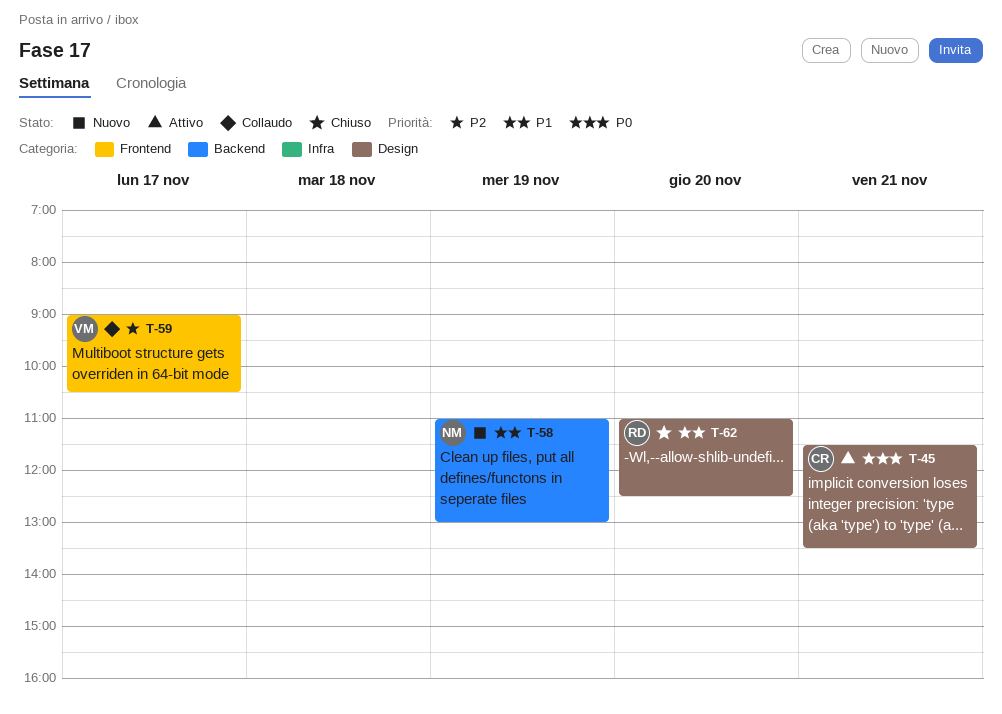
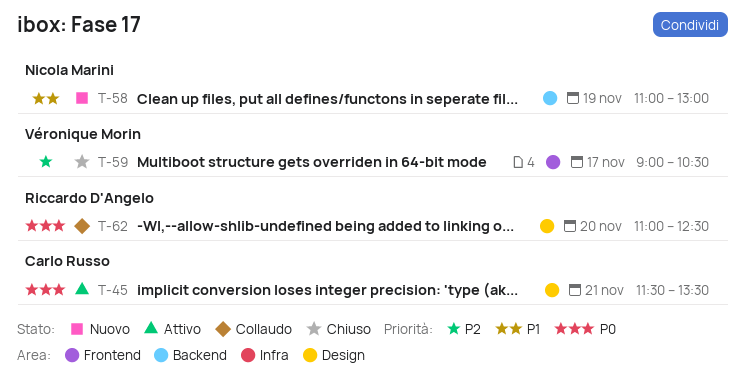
T-59, status: Collaudo -> Chiuso
T-62, status: Chiuso -> Collaudo
T-62, priority: P1 -> P0

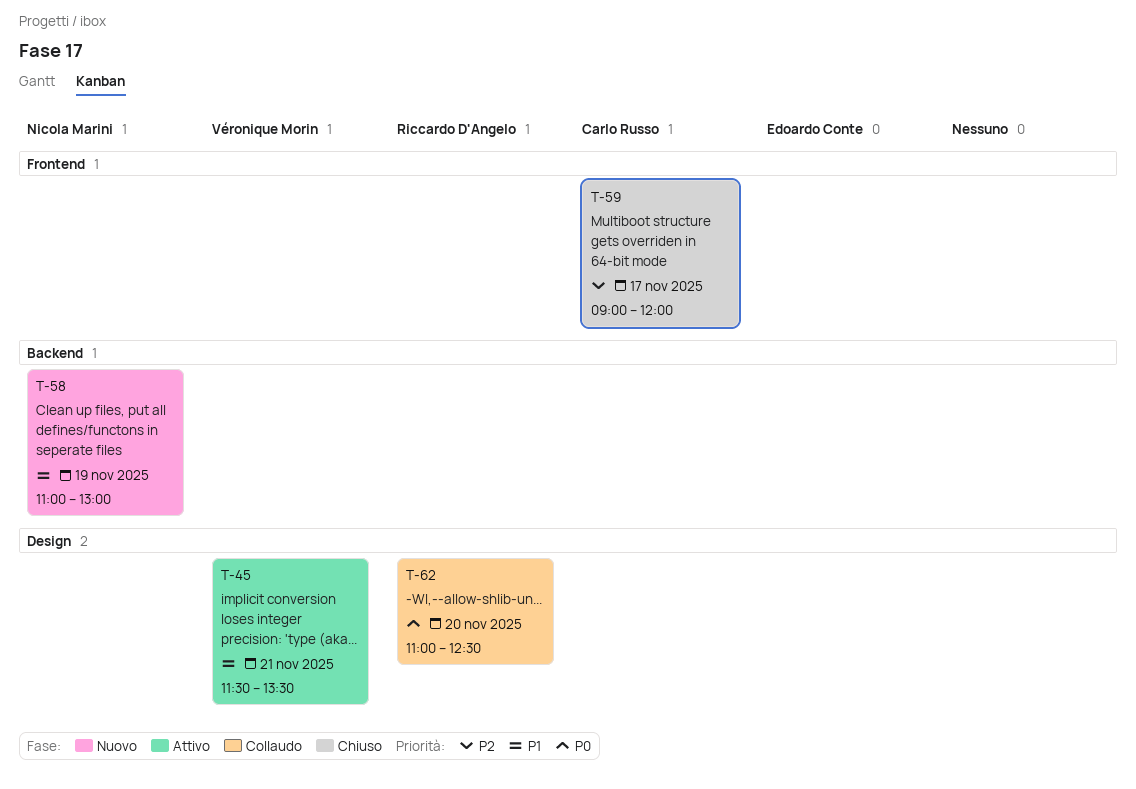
T-45, owner: Carlo Russo -> Véronique Morin
T-45, priority: P0 -> P1
T-59, owner: Véronique Morin -> Carlo Russo
T-59, ends: 10:30 -> 12:00

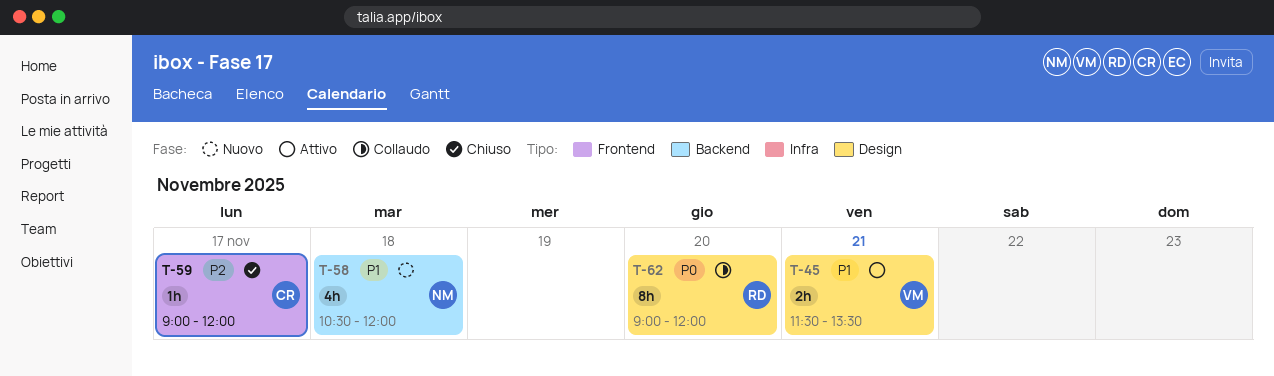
T-58, day: Nov 19 -> Nov 18
T-58, begins: 11:00 -> 10:30
T-58, ends: 13:00 -> 12:00
T-62, begins: 11:00 -> 09:00
T-62, ends: 12:30 -> 12:00

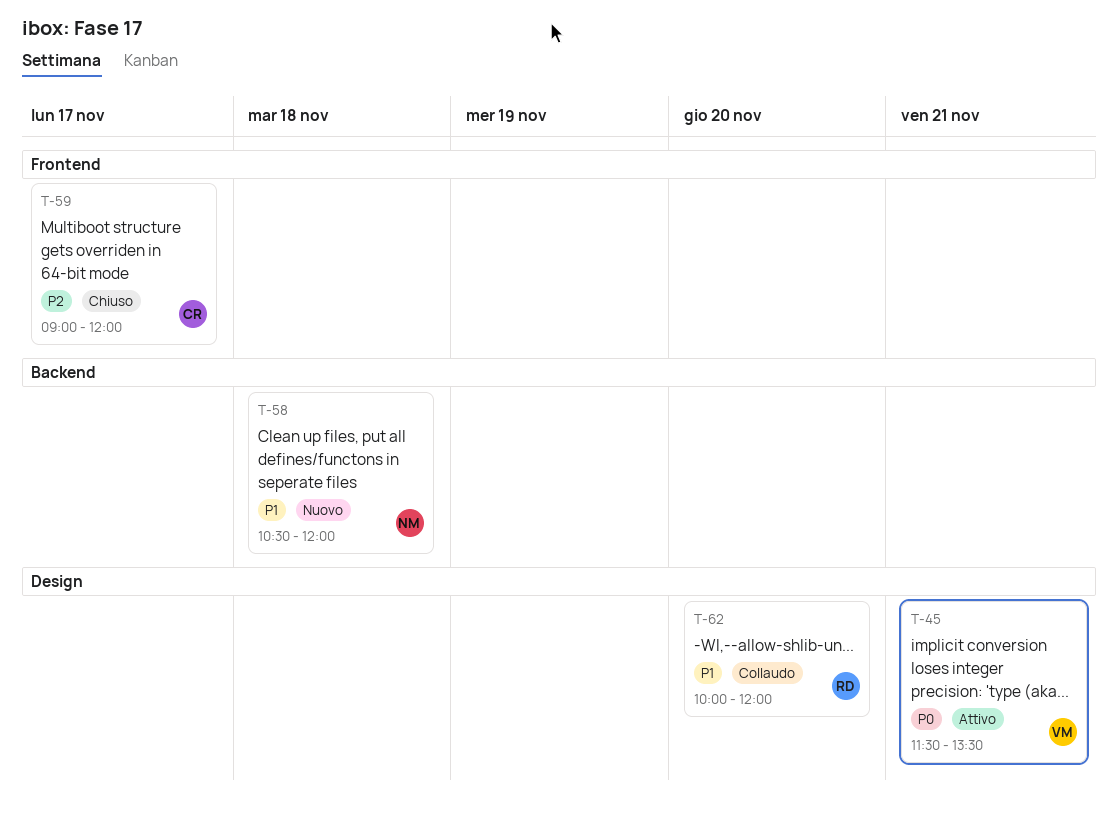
T-45, priority: P1 -> P0
T-62, priority: P0 -> P1
T-62, begins: 09:00 -> 10:00

